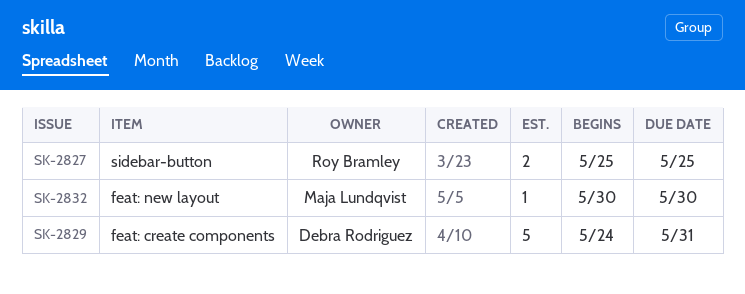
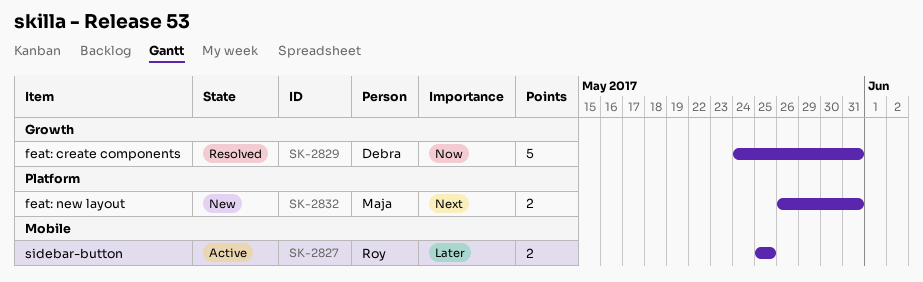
SK-2832, estimate: 1 -> 2
SK-2832, start: May 30 -> May 26
SK-2832, due: May 30 -> May 31

